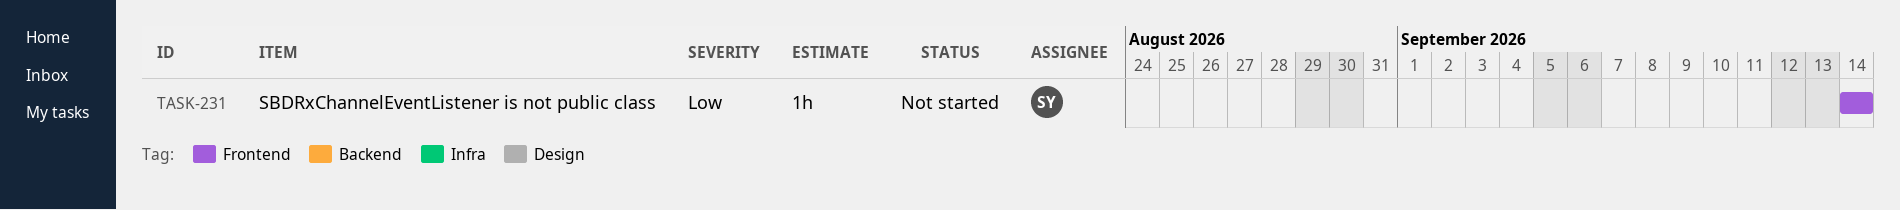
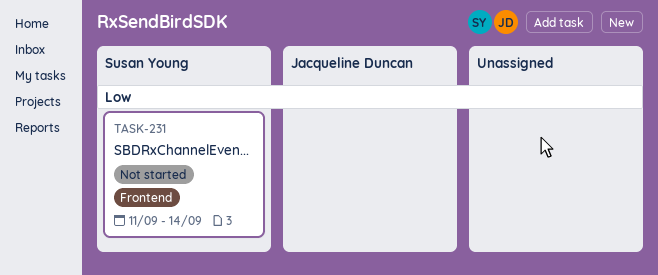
TASK-231, start: Sep 14 -> Sep 11

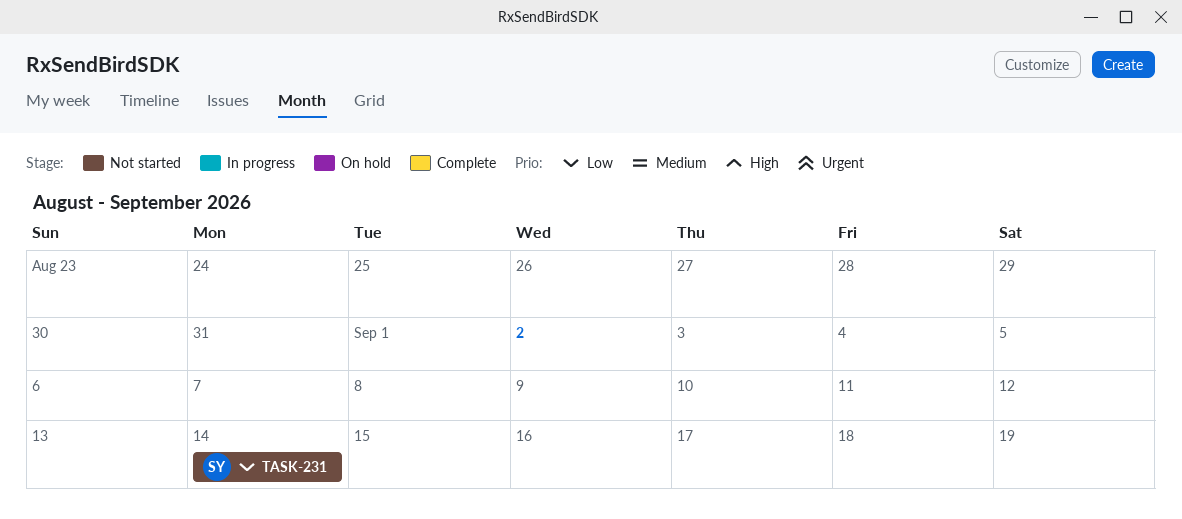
TASK-231, start: Sep 11 -> Sep 14

